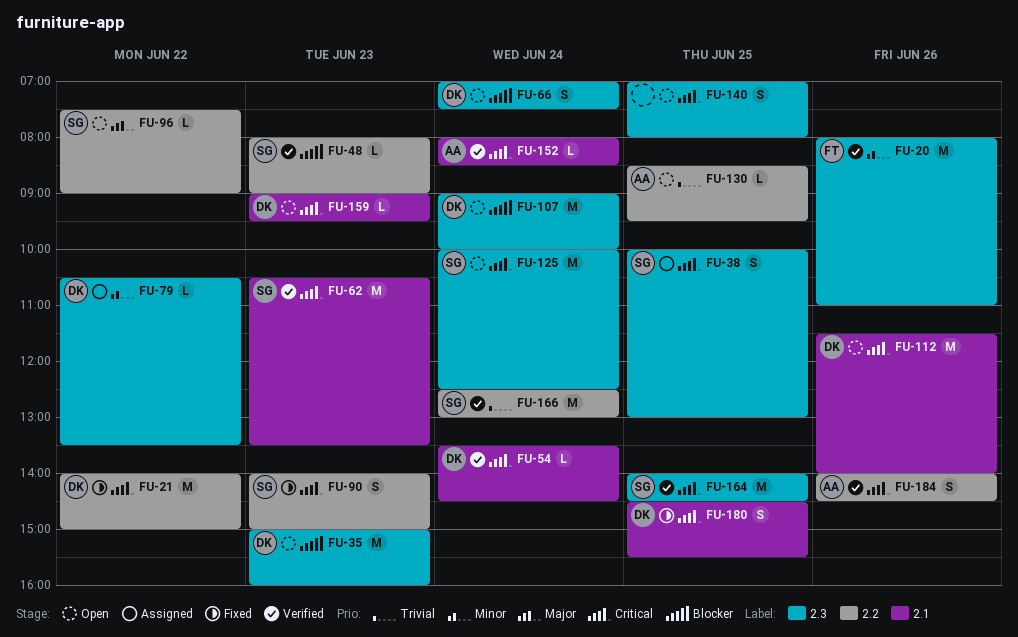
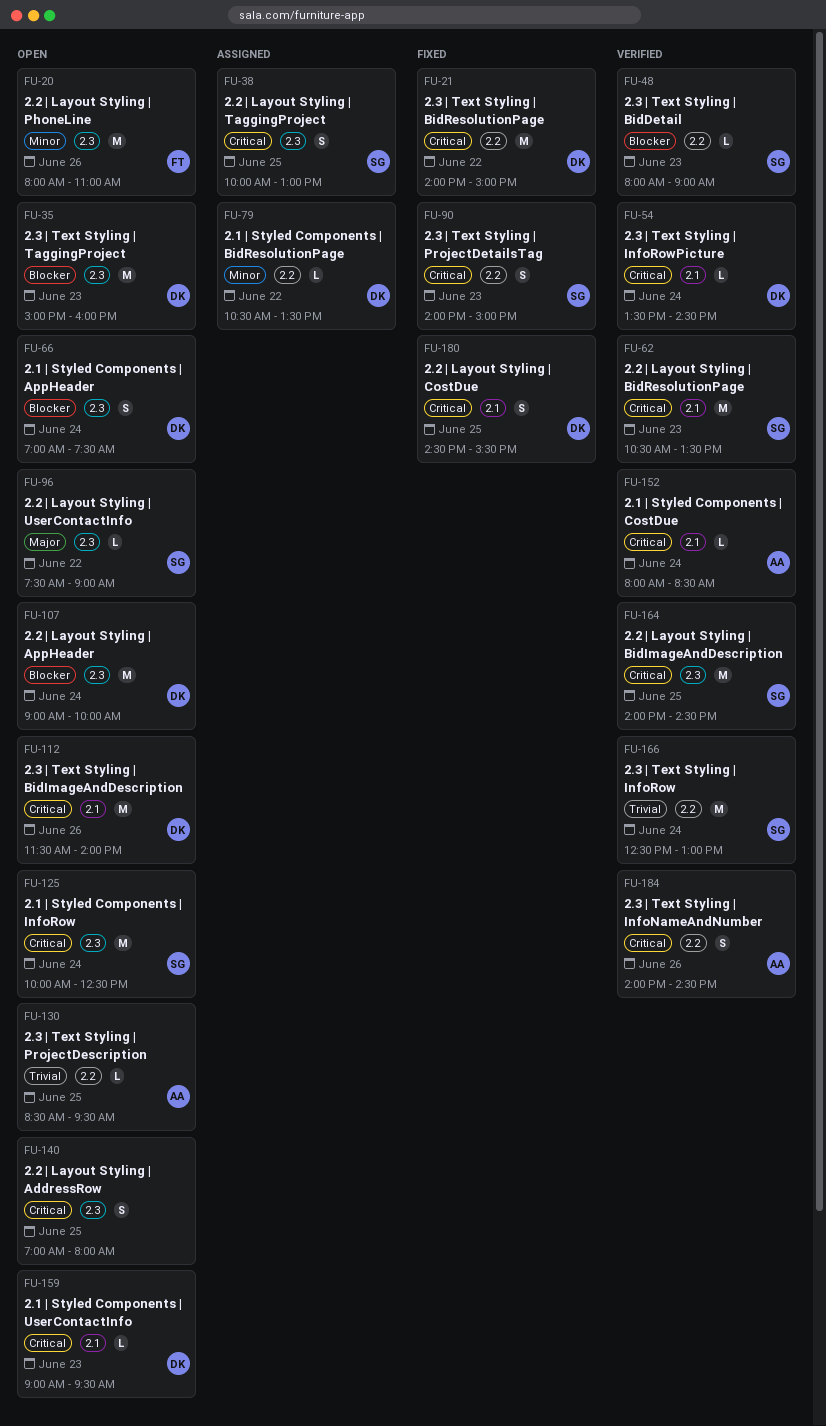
FU-20, status: Verified -> Open
FU-79, label: 2.3 -> 2.2
FU-96, label: 2.2 -> 2.3

